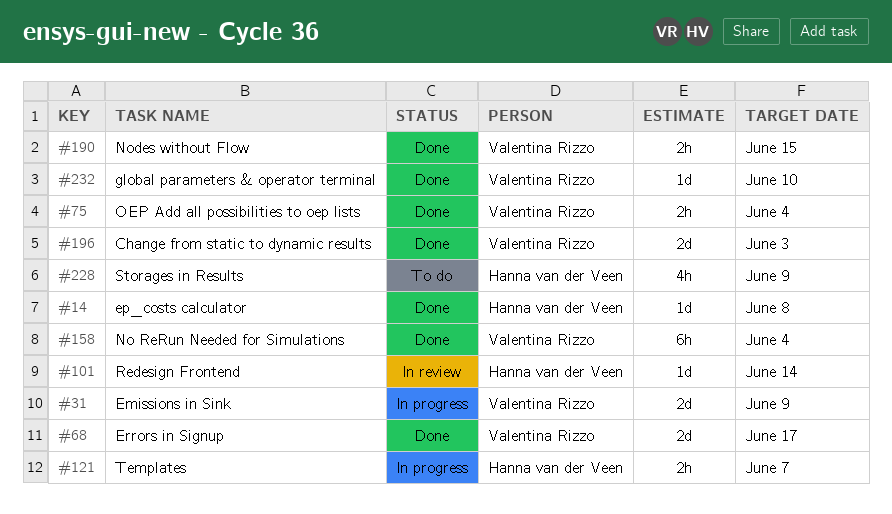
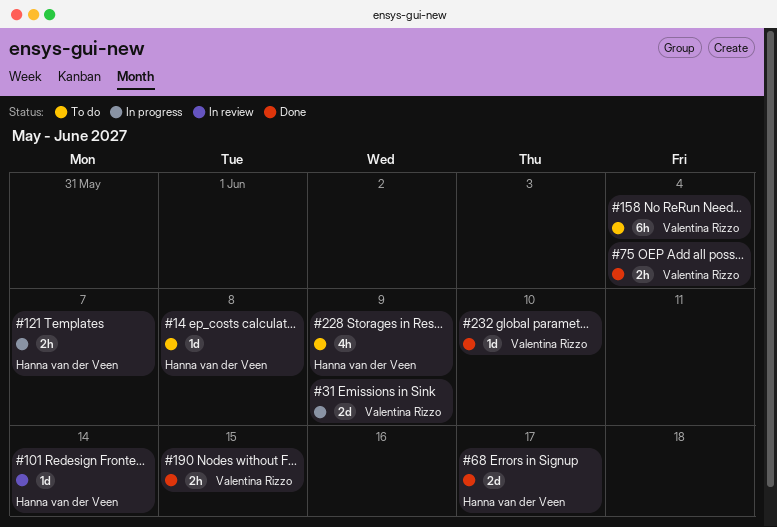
#14, status: Done -> To do
#68, owner: Valentina Rizzo -> Hanna van der Veen
#158, status: Done -> To do
#196: present -> none

